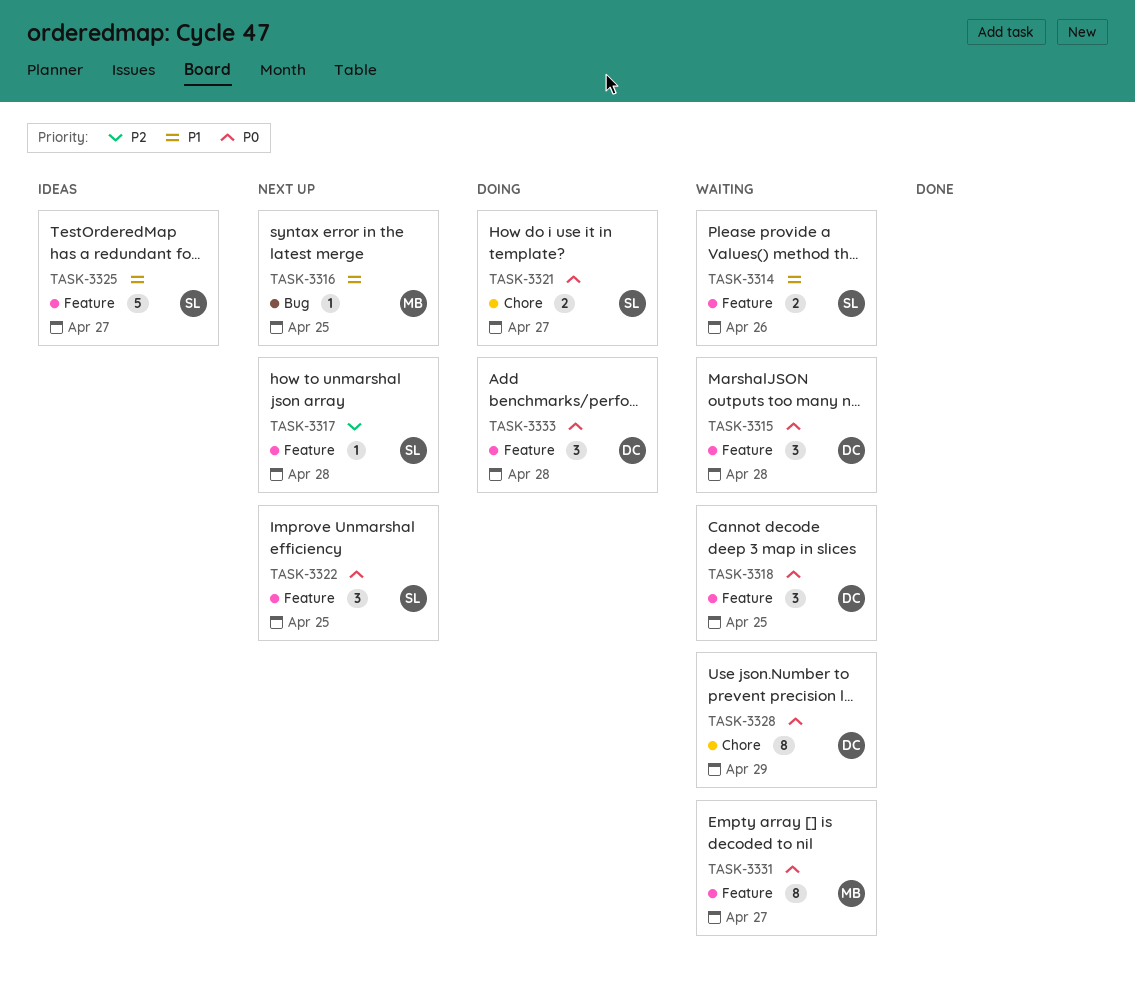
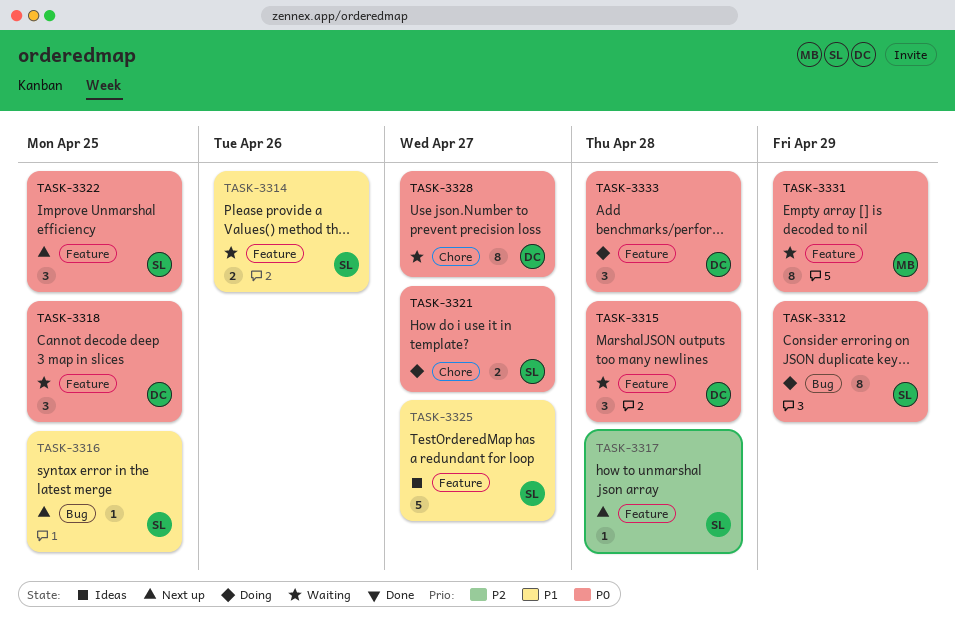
TASK-3312: none -> present
TASK-3316, owner: MB -> SL
TASK-3328, due: Apr 29 -> Apr 27
TASK-3331, due: Apr 27 -> Apr 29

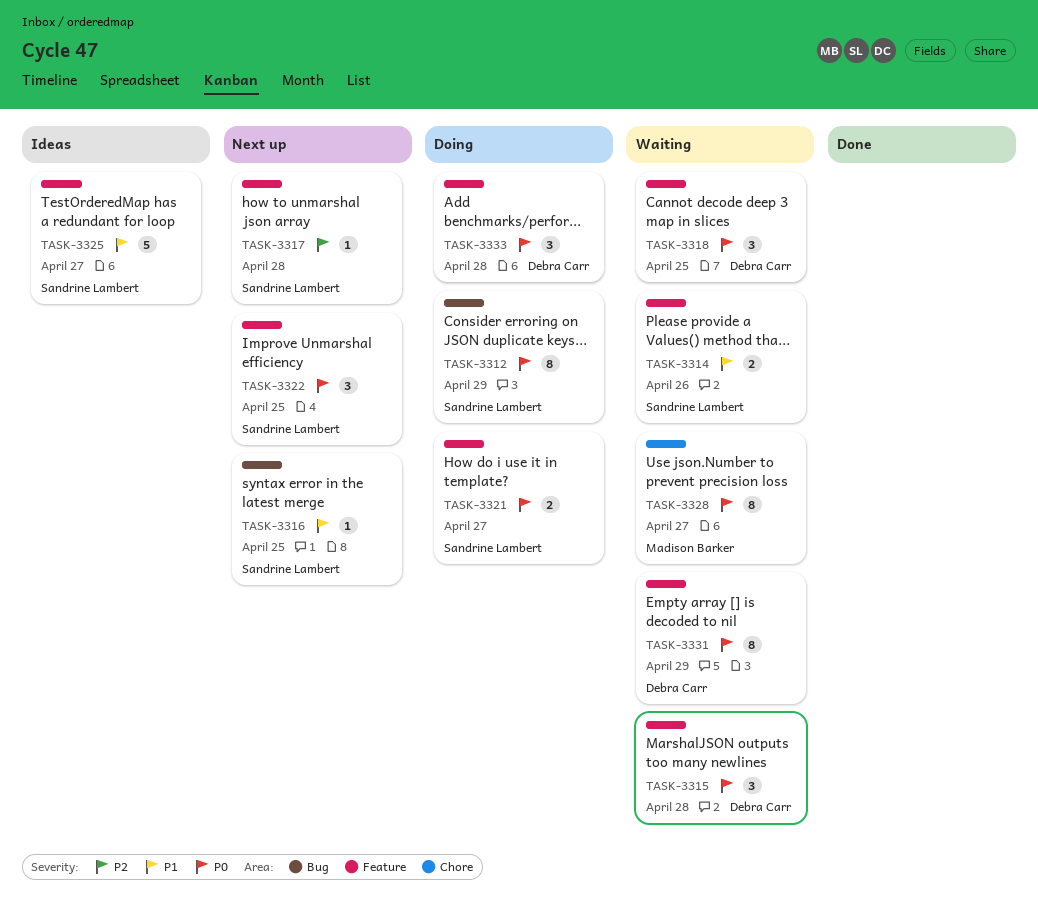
TASK-3321, label: Chore -> Feature
TASK-3328, owner: Debra Carr -> Madison Barker
TASK-3331, owner: Madison Barker -> Debra Carr

